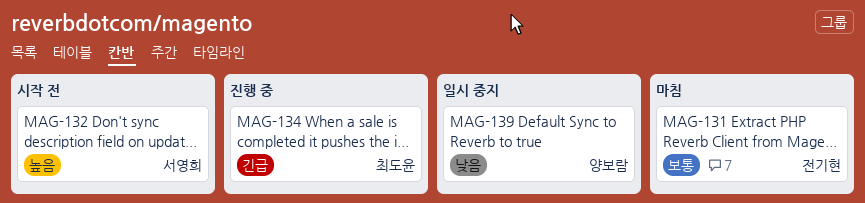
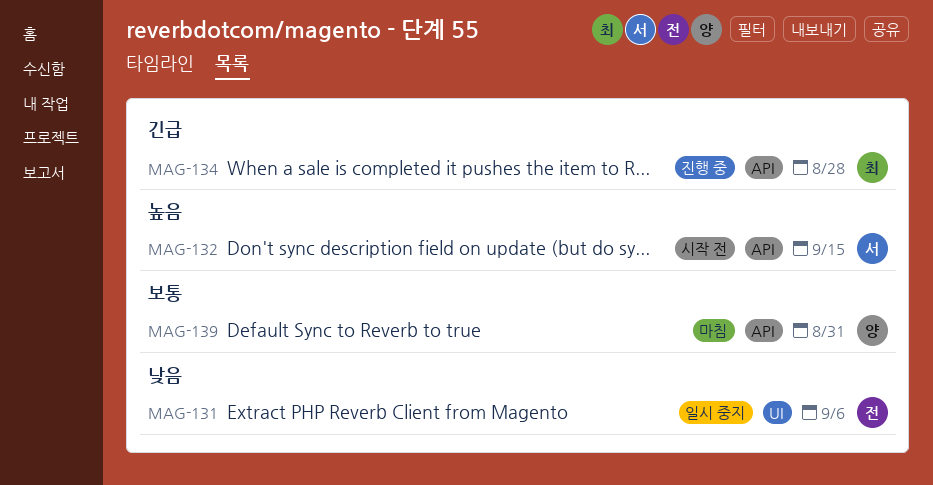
MAG-131, status: 마침 -> 일시 중지
MAG-131, priority: 보통 -> 낮음
MAG-139, status: 일시 중지 -> 마침
MAG-139, priority: 낮음 -> 보통

